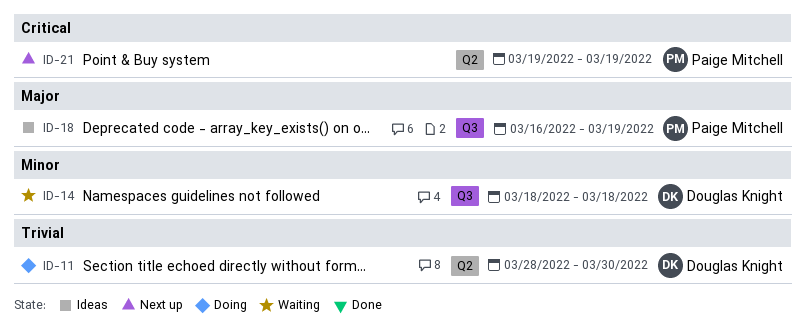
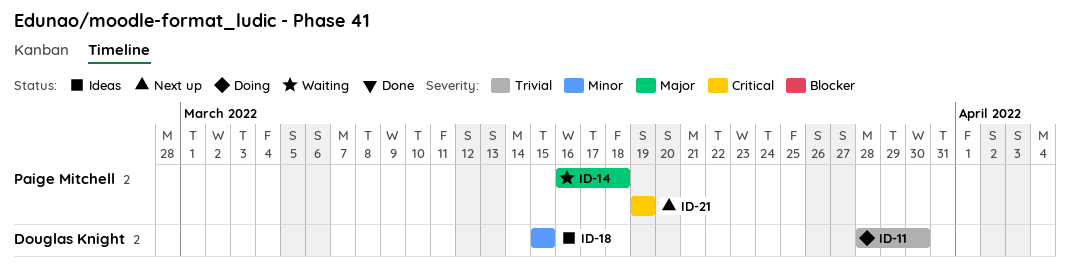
ID-14, owner: Douglas Knight -> Paige Mitchell
ID-14, priority: Minor -> Major
ID-14, start: Mar 18 -> Mar 16
ID-18, owner: Paige Mitchell -> Douglas Knight
ID-18, priority: Major -> Minor
ID-18, start: Mar 16 -> Mar 15
ID-18, due: Mar 19 -> Mar 15

